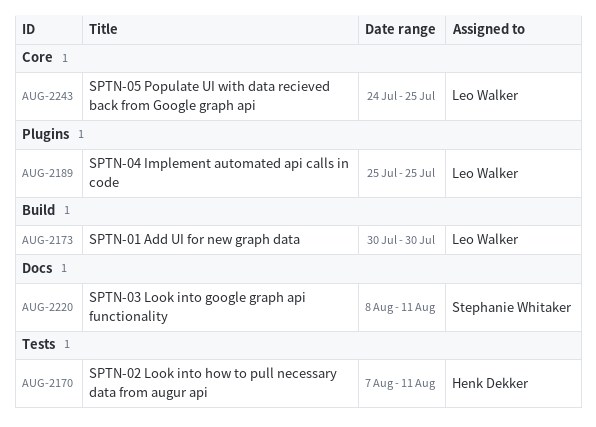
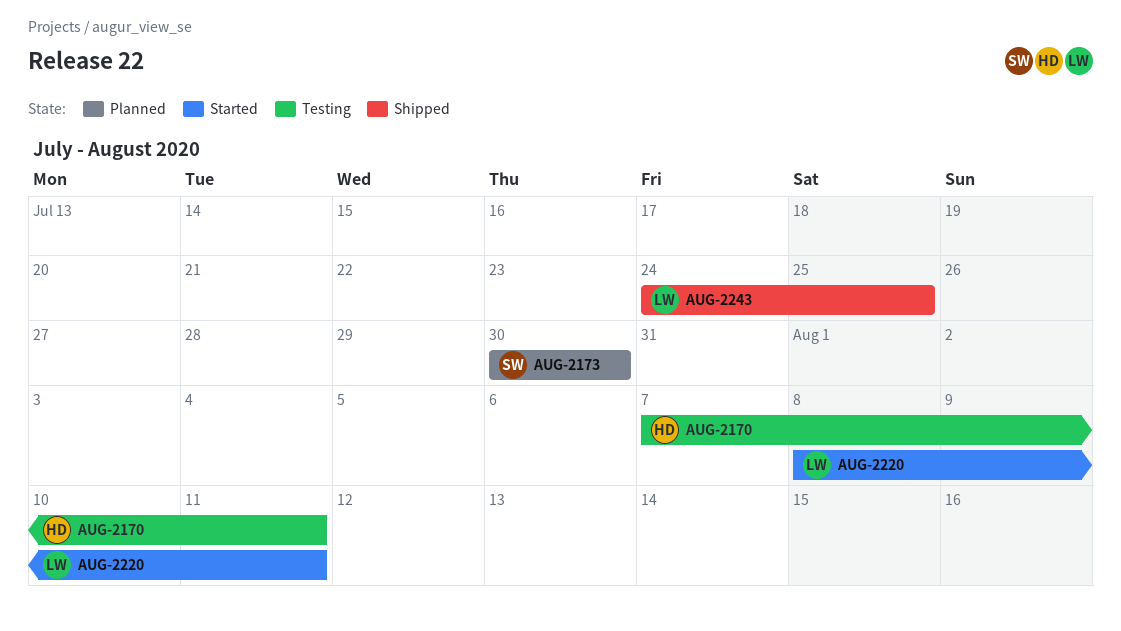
AUG-2173, owner: Leo Walker -> Stephanie Whitaker
AUG-2189: present -> none
AUG-2220, owner: Stephanie Whitaker -> Leo Walker

